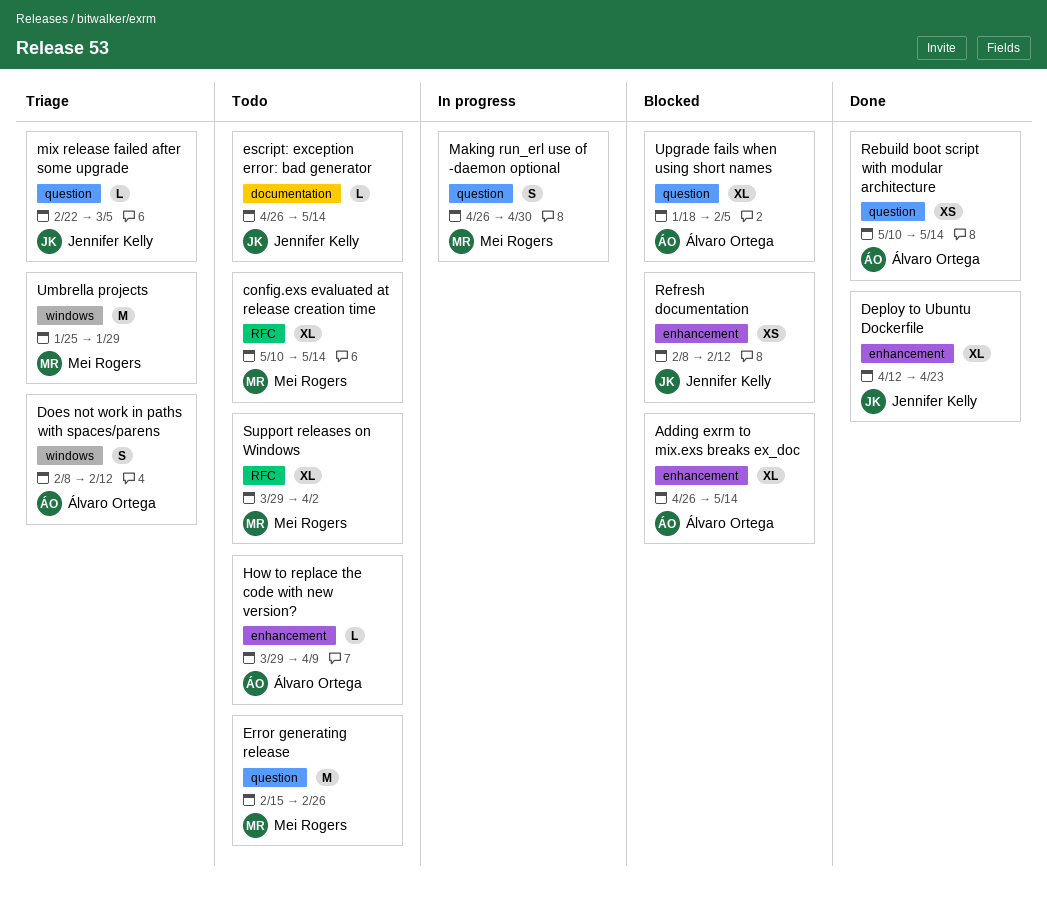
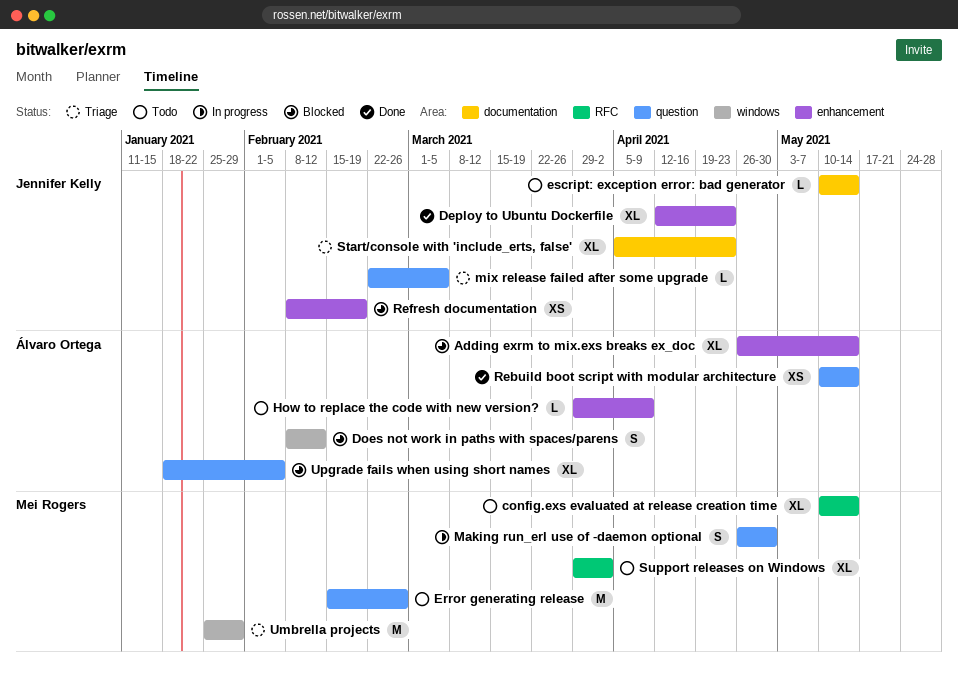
Does not work in paths with spaces/parens, status: Triage -> Blocked
escript: exception error: bad generator, start: Apr 26 -> May 10
Refresh documentation, due: Feb 12 -> Feb 19
Start/console with 'include_erts, false': none -> present

